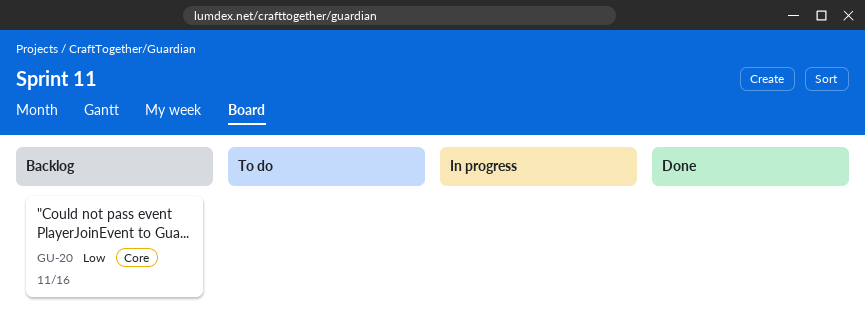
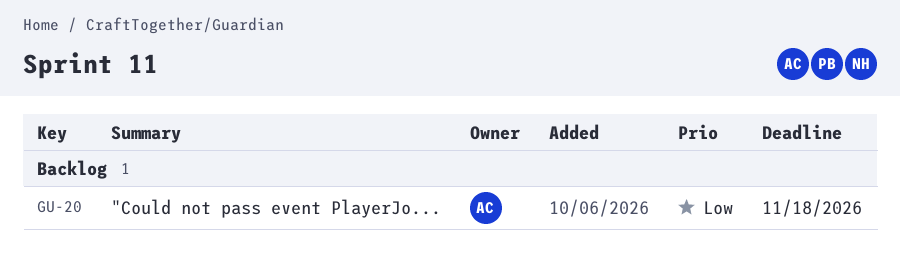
GU-20, due: Nov 16 -> Nov 18

